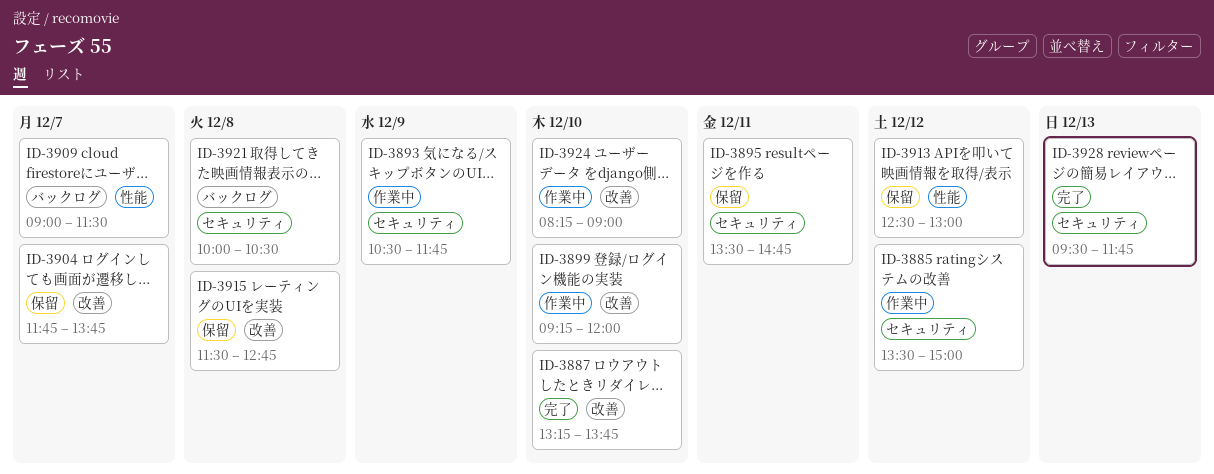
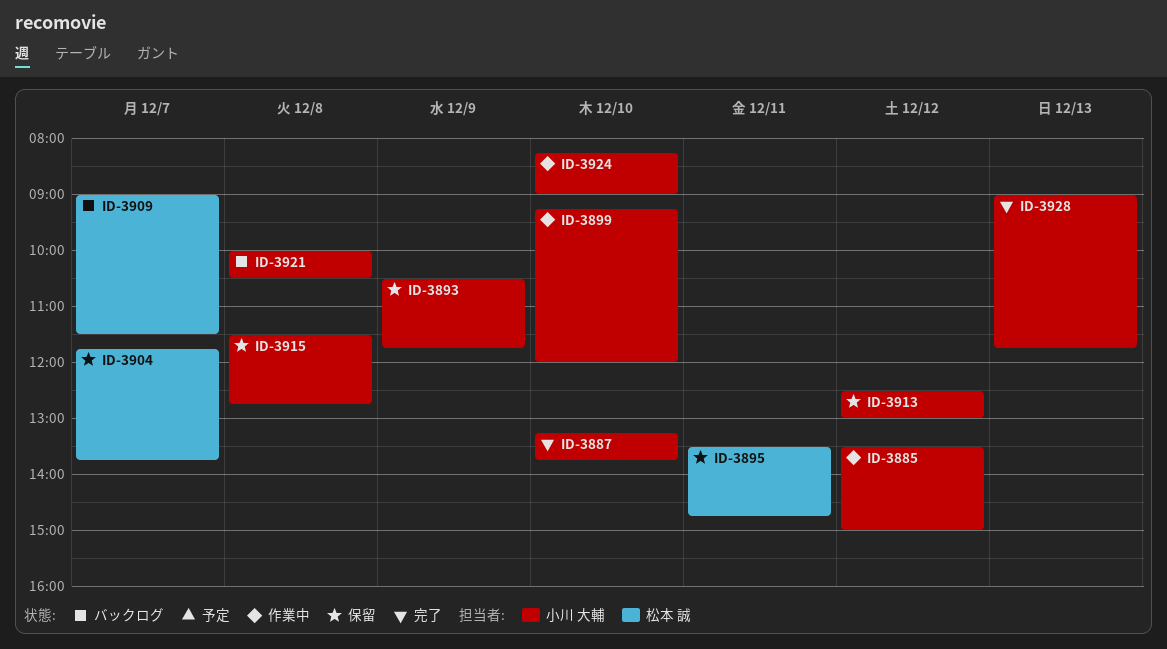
ID-3893, status: 作業中 -> 保留
ID-3928, begins: 09:30 -> 09:00

